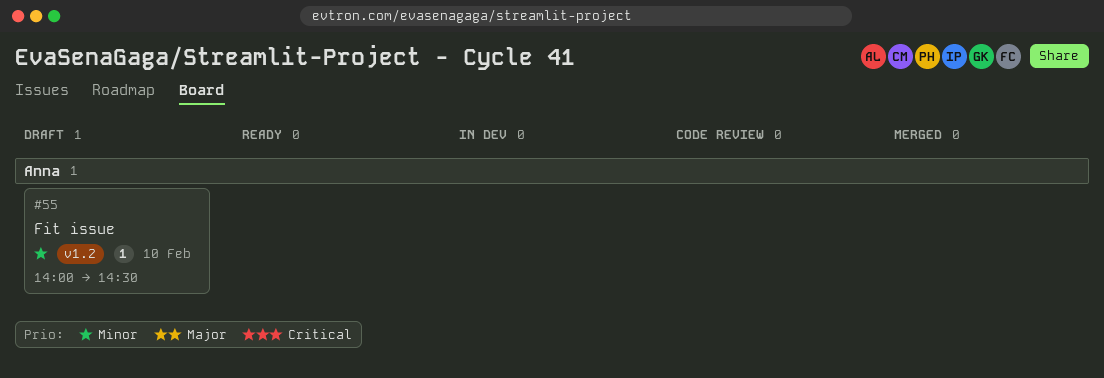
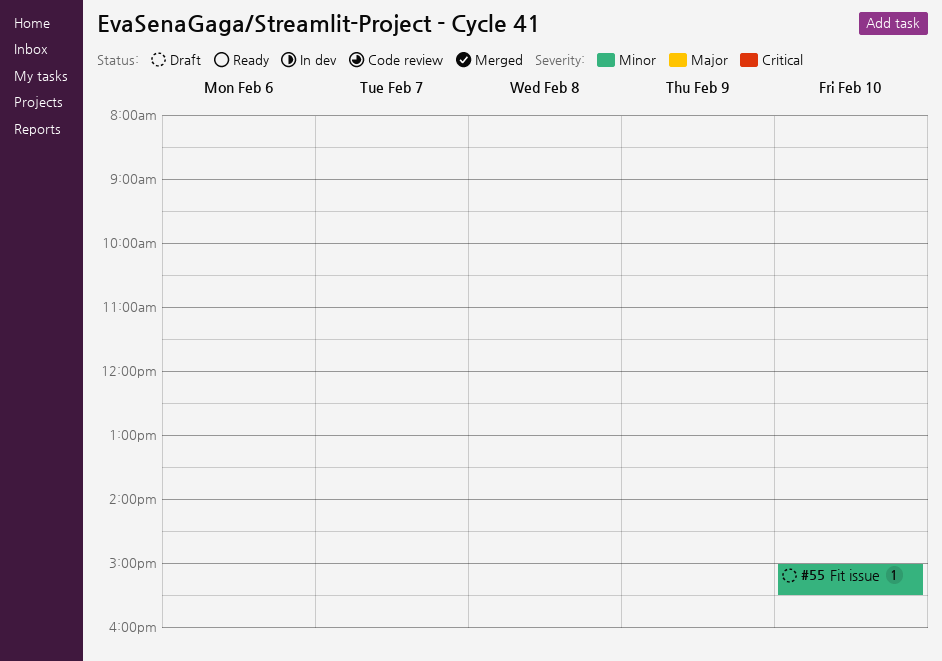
#55, begins: 14:00 -> 15:00
#55, ends: 14:30 -> 15:30

